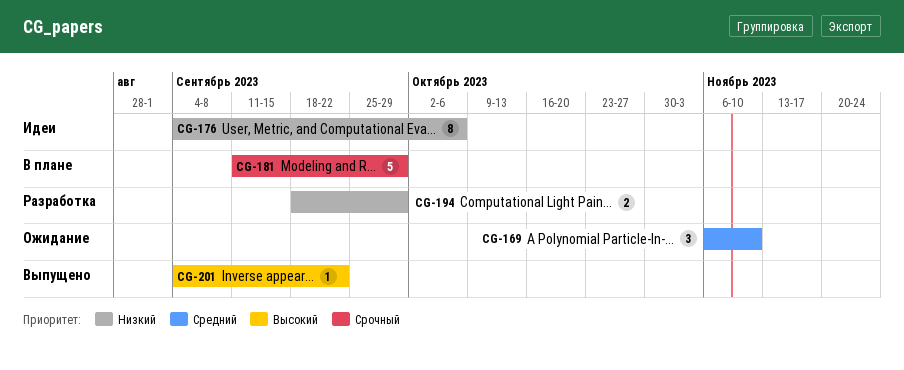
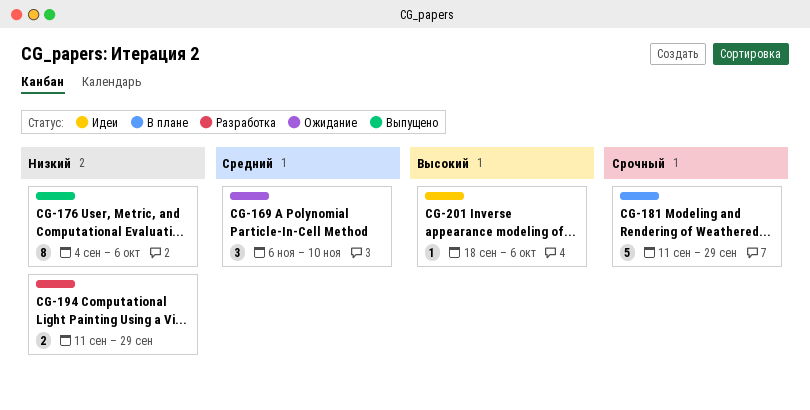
CG-176, status: Идеи -> Выпущено
CG-194, start: Sep 18 -> Sep 11
CG-201, status: Выпущено -> Идеи
CG-201, start: Sep 4 -> Sep 18
CG-201, due: Sep 22 -> Oct 6

